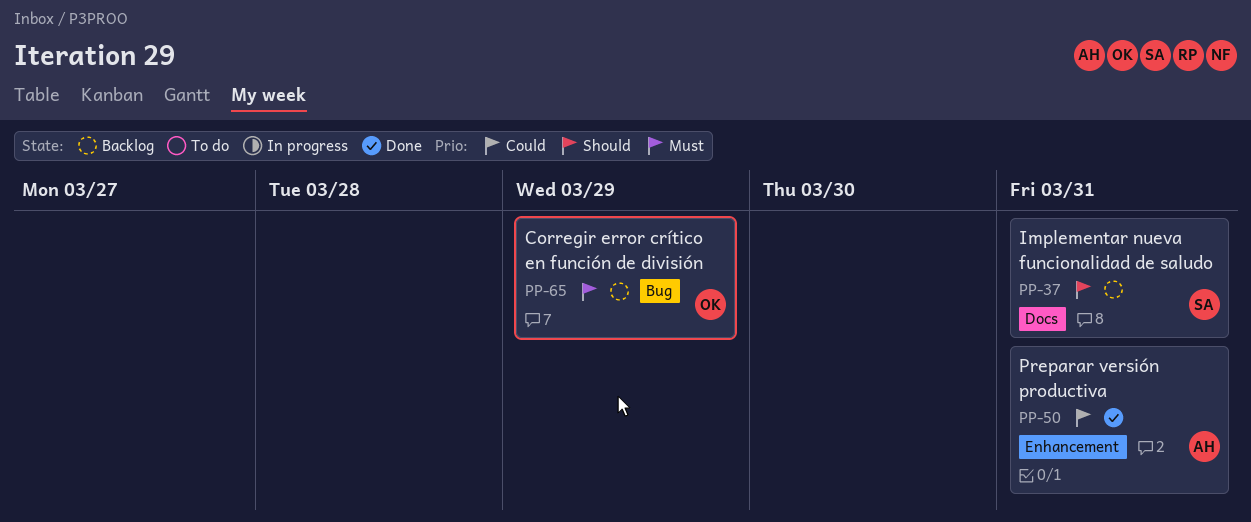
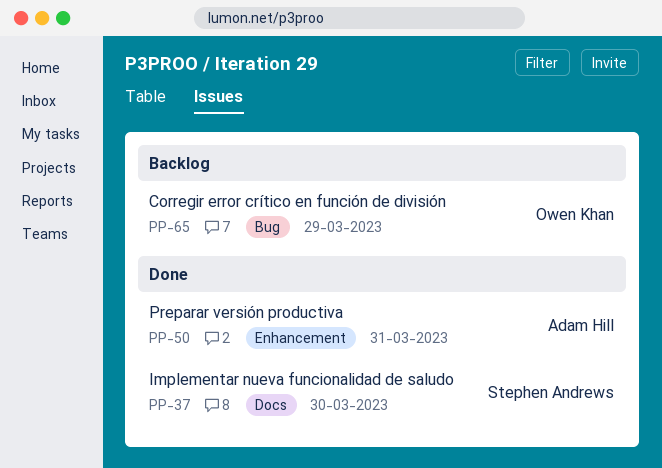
PP-37, status: Backlog -> Done
PP-37, due: Mar 31 -> Mar 30

